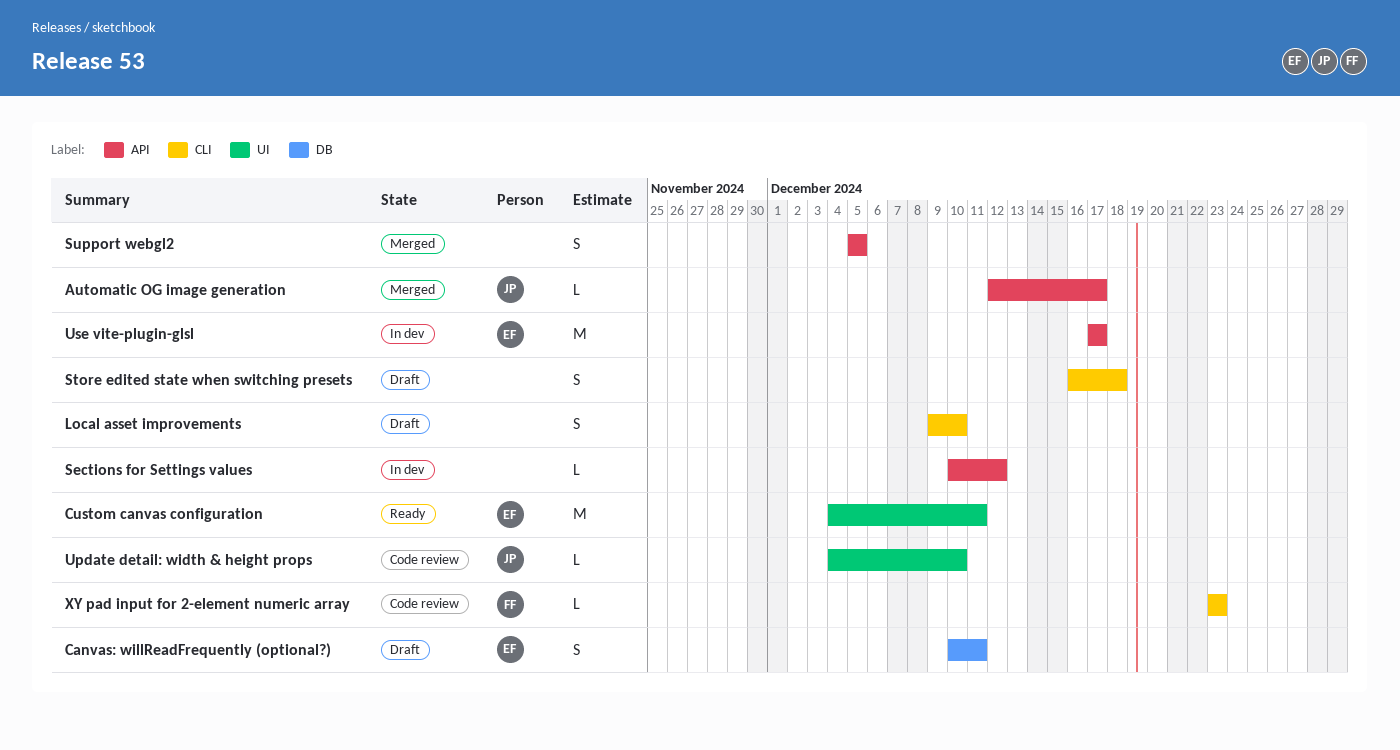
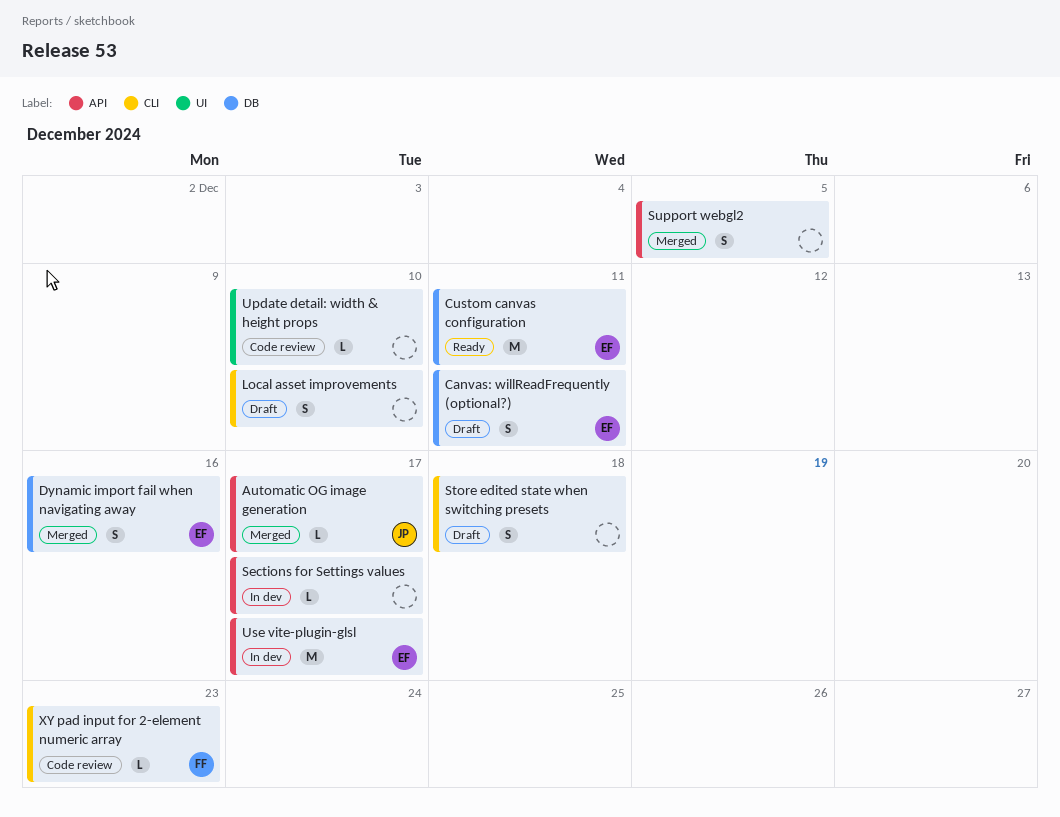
Custom canvas configuration, label: UI -> DB
Dynamic import fail when navigating away: none -> present
Sections for Settings values, due: Dec 12 -> Dec 17
Update detail: width & height props, owner: JP -> none

